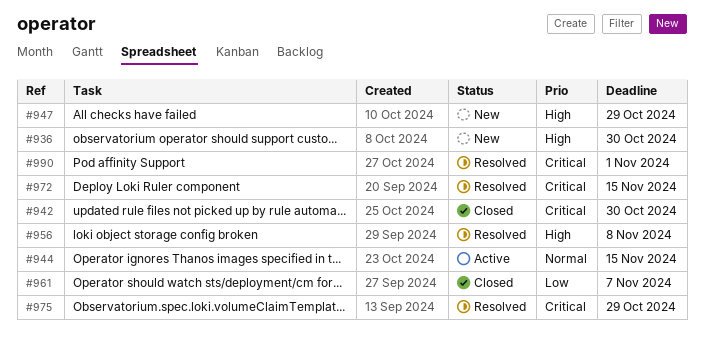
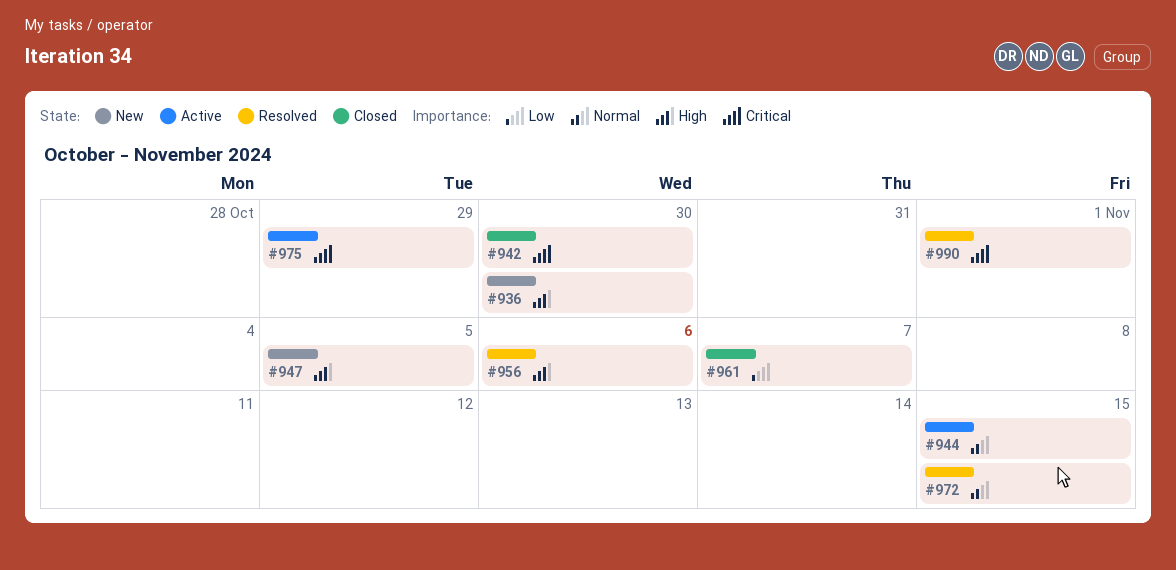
#947, due: Oct 29 -> Nov 5
#956, due: Nov 8 -> Nov 6
#972, priority: Critical -> Normal
#975, status: Resolved -> Active

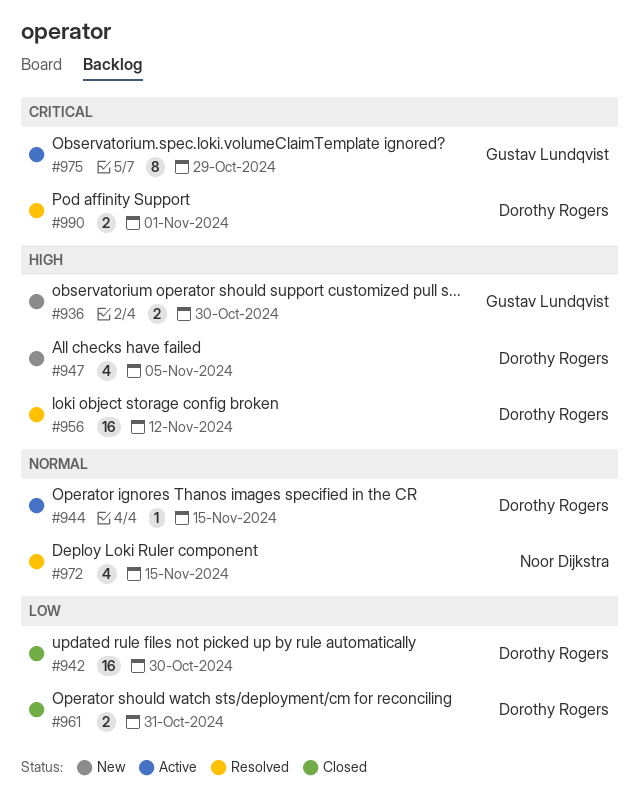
#942, priority: Critical -> Low
#956, due: Nov 6 -> Nov 12
#961, due: Nov 7 -> Oct 31

